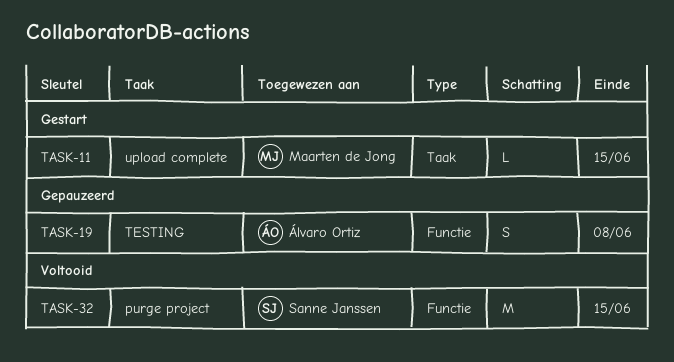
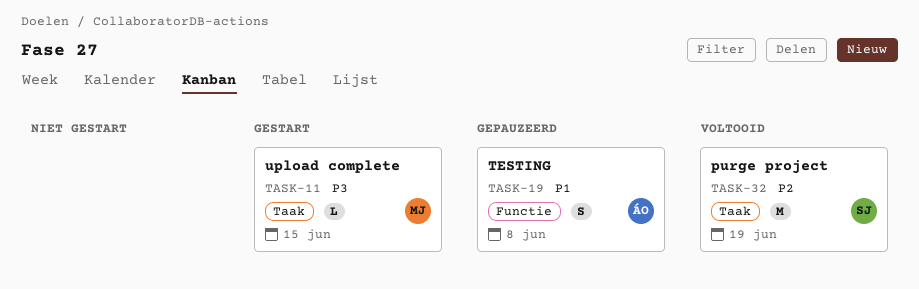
TASK-32, label: Functie -> Taak
TASK-32, due: Jun 15 -> Jun 19

